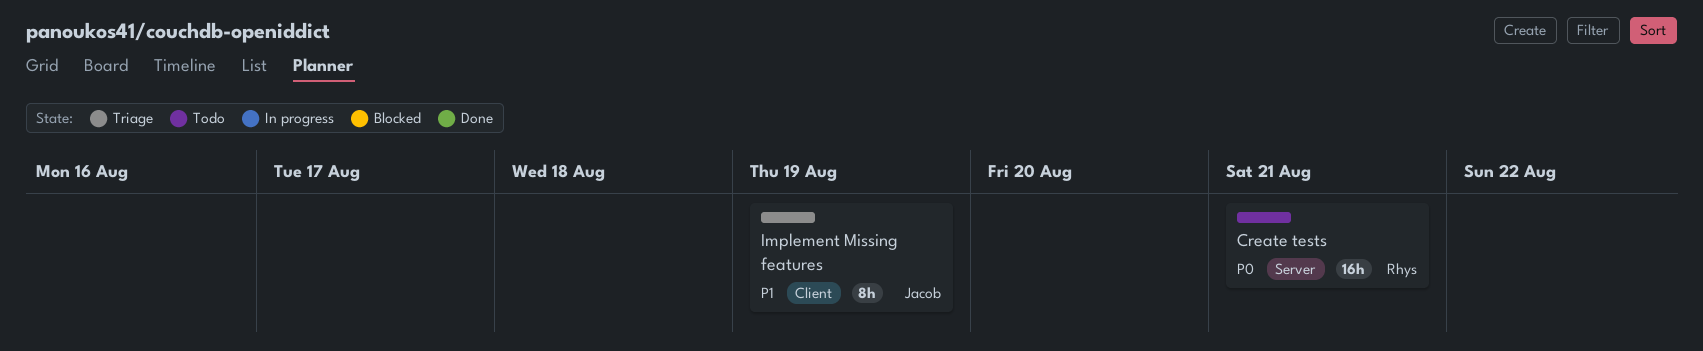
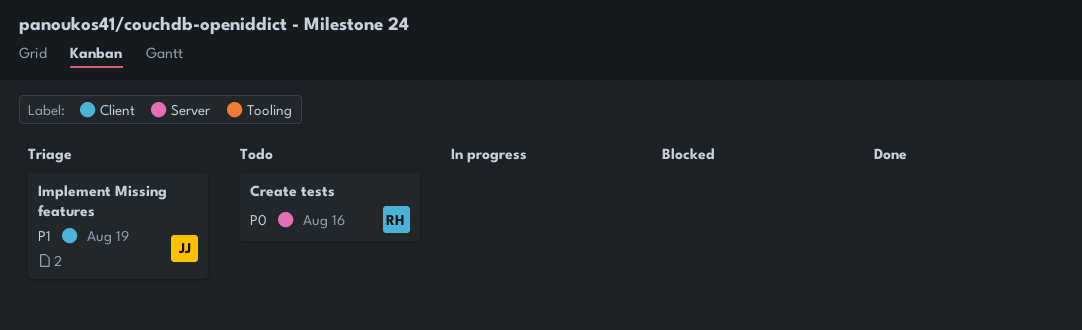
Create tests, due: Aug 21 -> Aug 16

